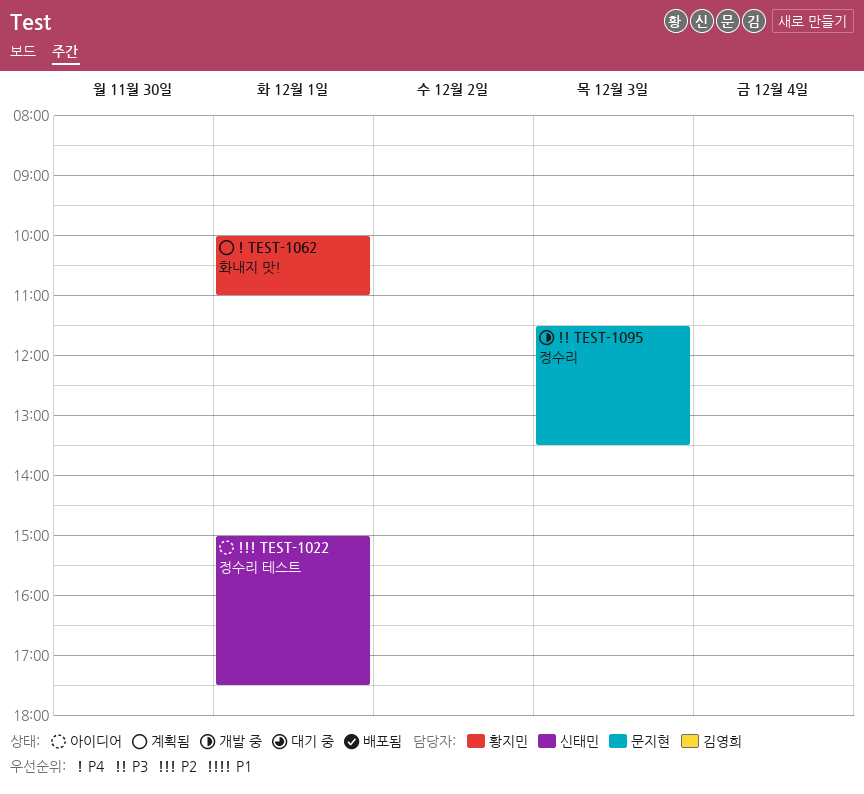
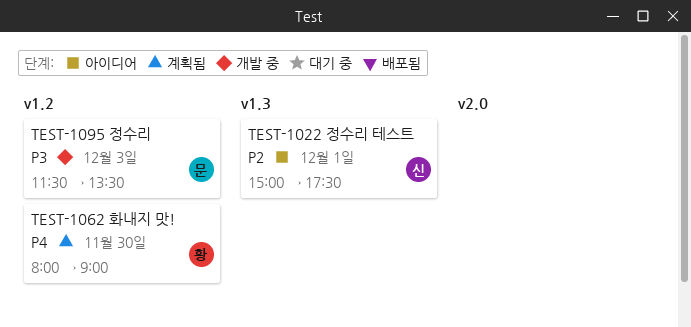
TEST-1062, day: Dec 1 -> Nov 30
TEST-1062, begins: 10:00 -> 08:00
TEST-1062, ends: 11:00 -> 09:00

